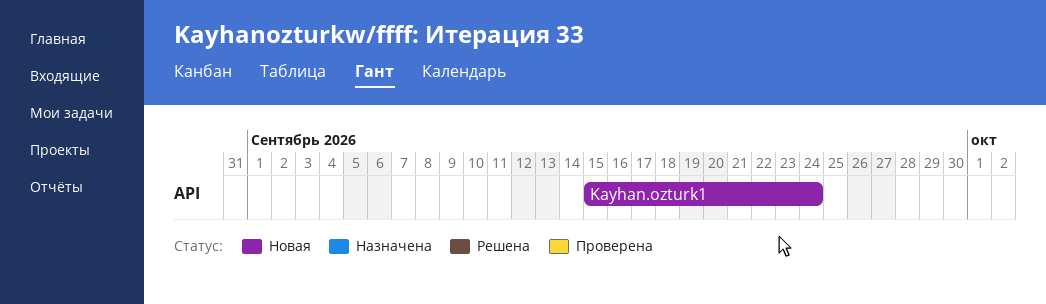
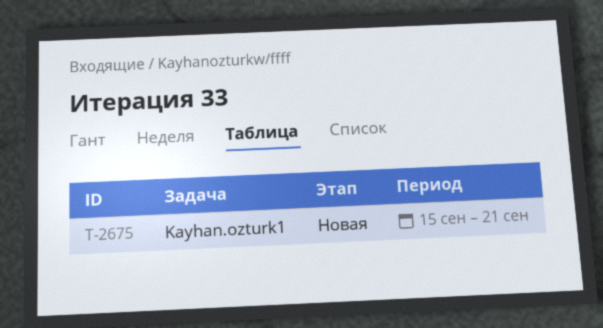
Kayhan.ozturk1, due: Sep 24 -> Sep 21

